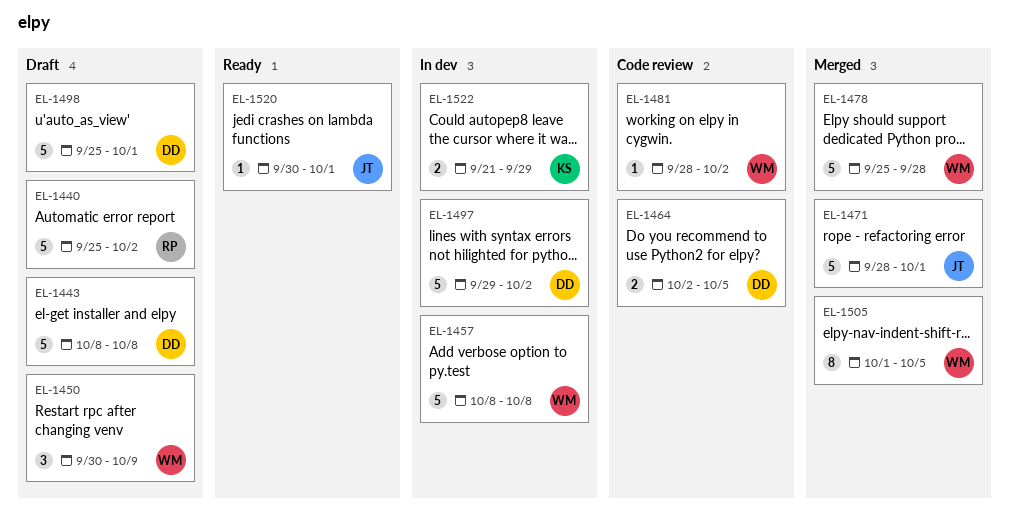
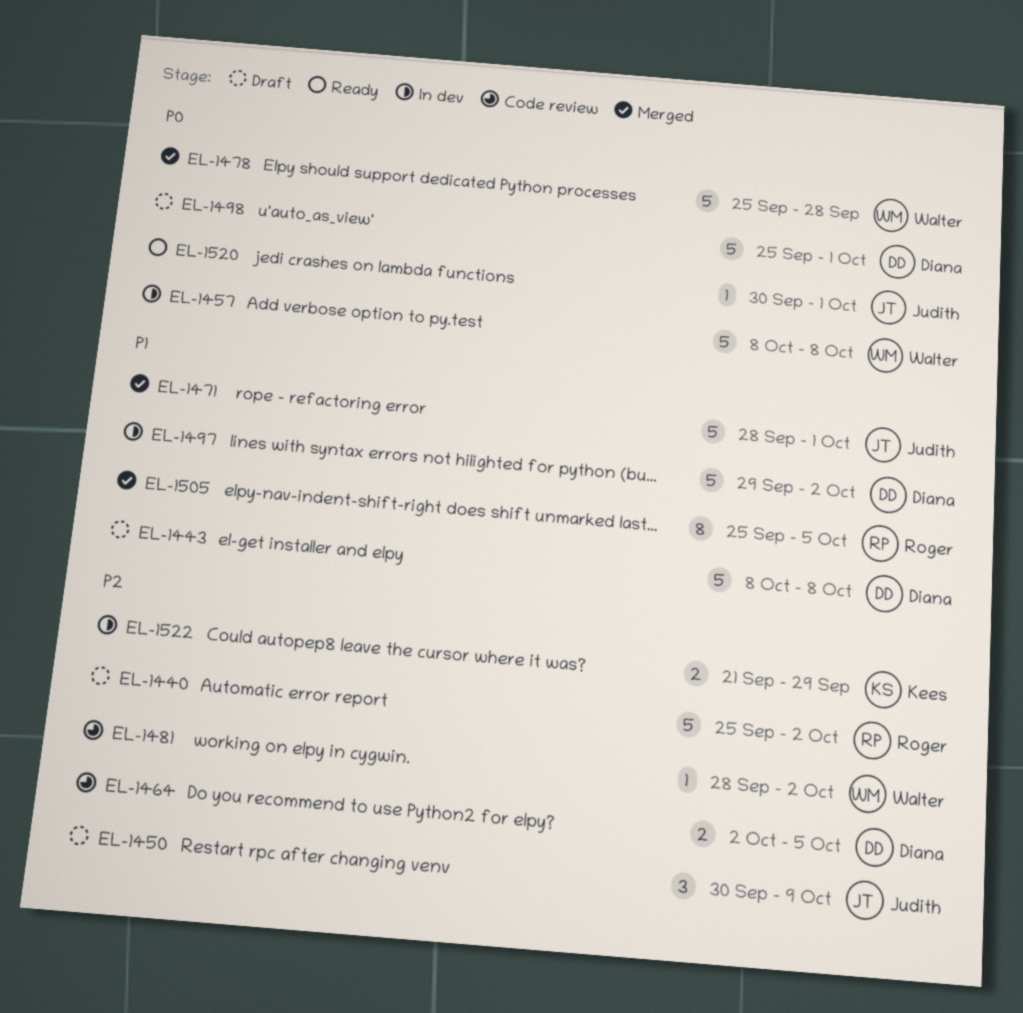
EL-1450, owner: Walter -> Judith
EL-1505, owner: Walter -> Roger
EL-1505, start: Oct 1 -> Sep 25

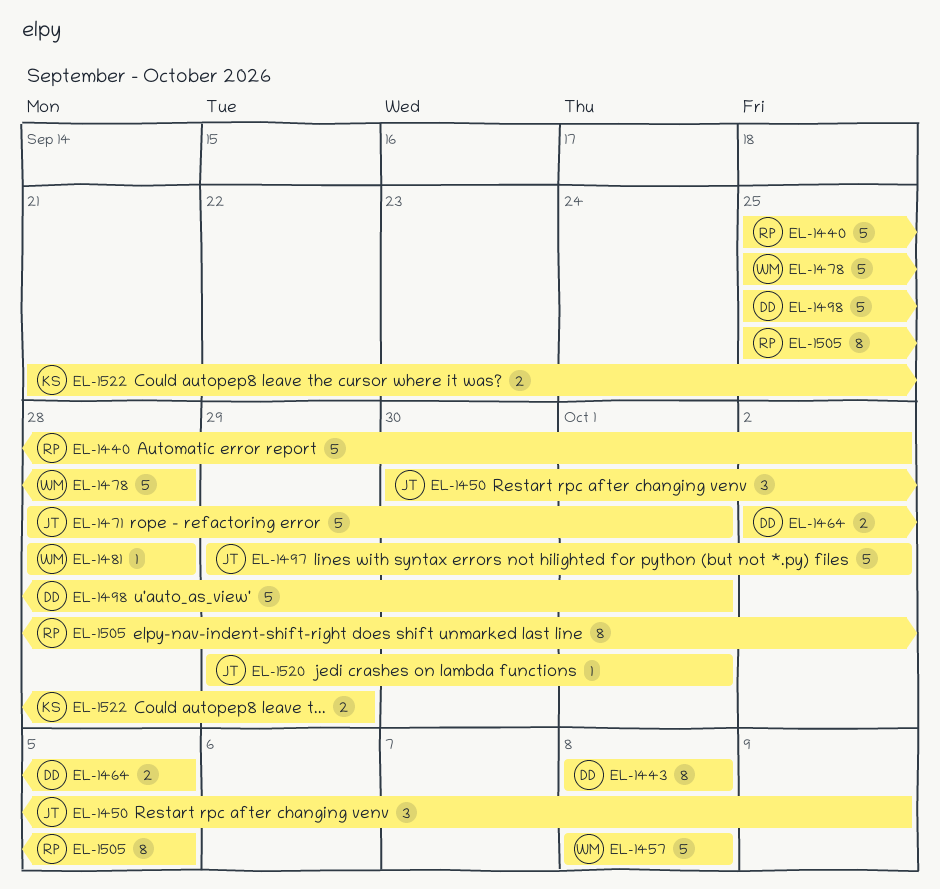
EL-1443, estimate: 5 -> 8
EL-1481, due: Oct 2 -> Sep 28
EL-1497, owner: Diana -> Judith
EL-1520, start: Sep 30 -> Sep 29

